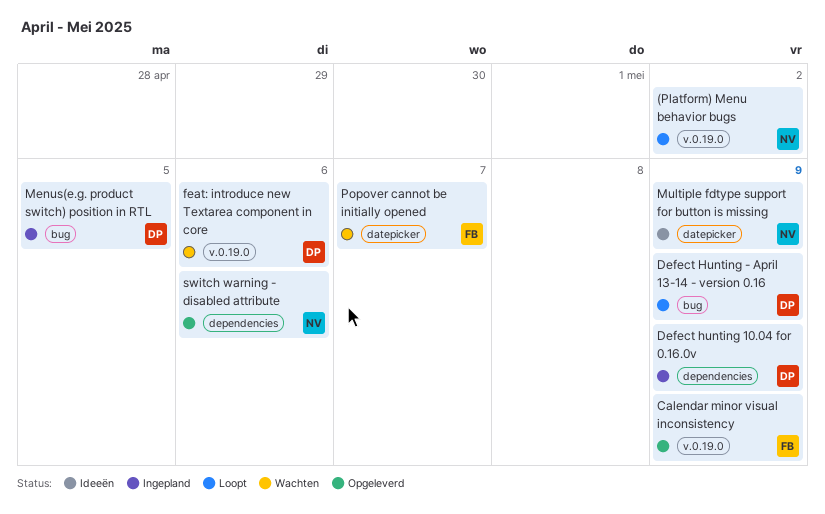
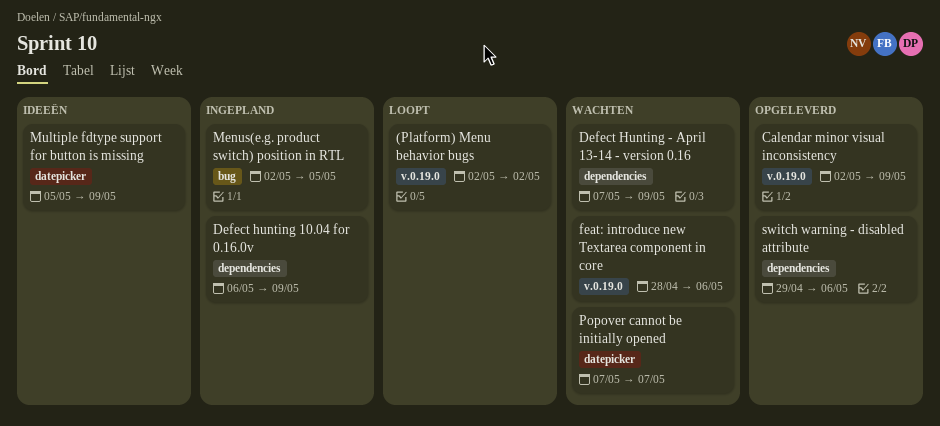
Defect Hunting - April 13-14 - version 0.16, status: Loopt -> Wachten
Defect Hunting - April 13-14 - version 0.16, label: bug -> dependencies

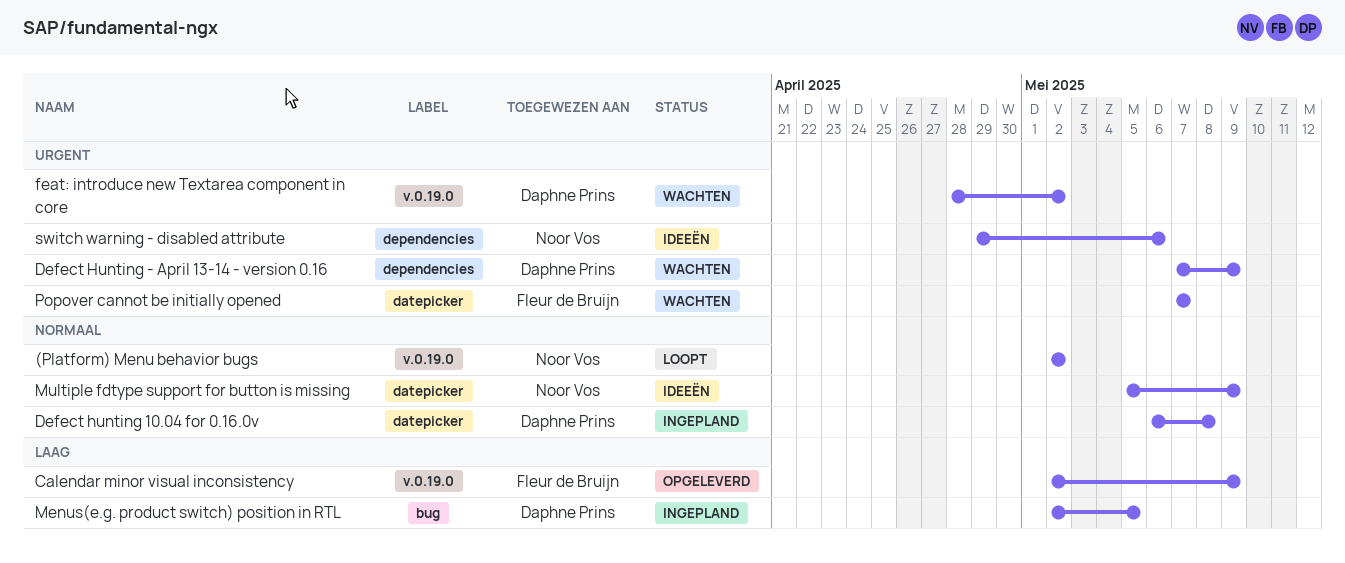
Defect hunting 10.04 for 0.16.0v, label: dependencies -> datepicker
Defect hunting 10.04 for 0.16.0v, due: May 9 -> May 8
feat: introduce new Textarea component in core, due: May 6 -> May 2
switch warning - disabled attribute, status: Opgeleverd -> Ideeën

